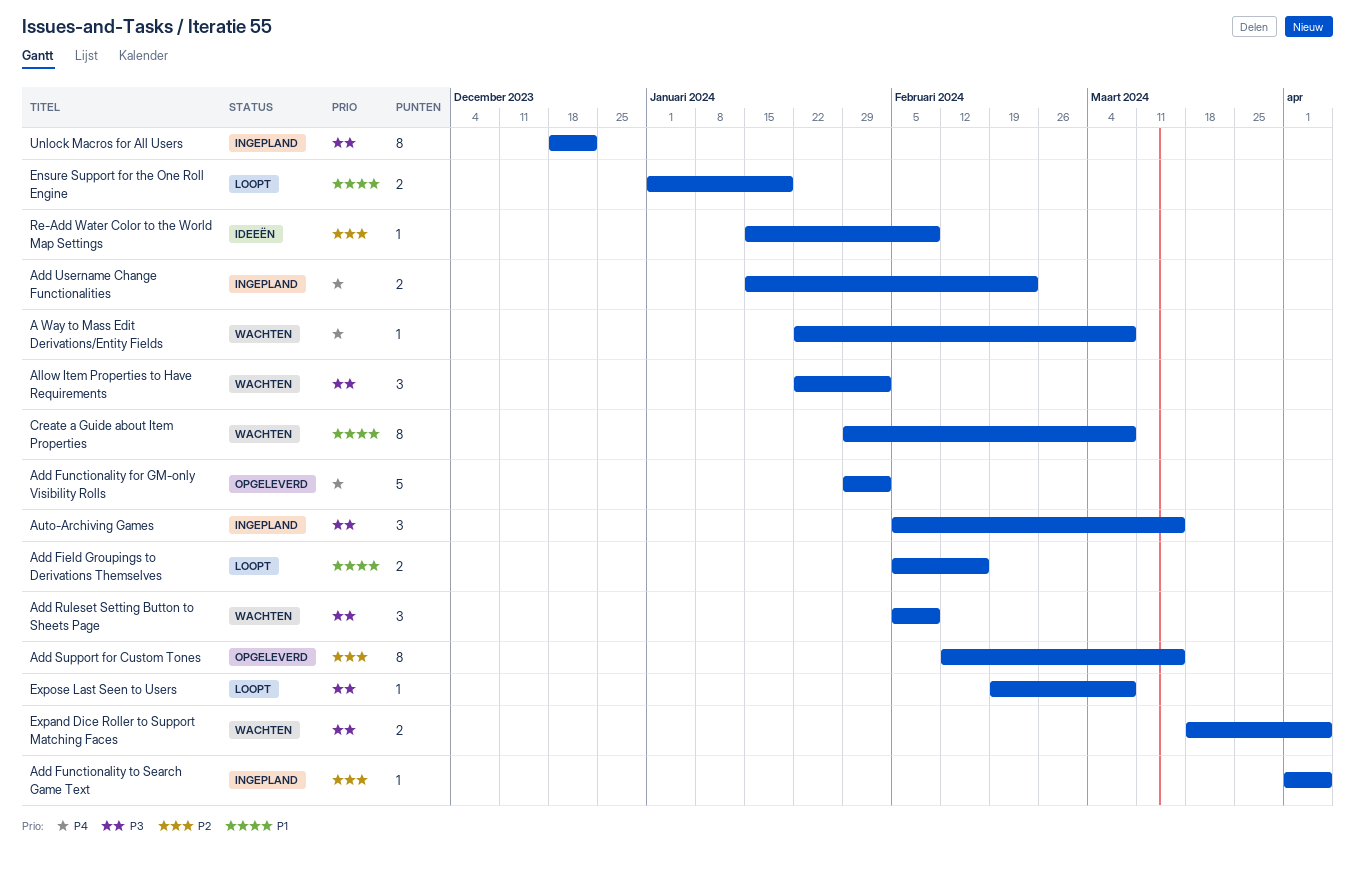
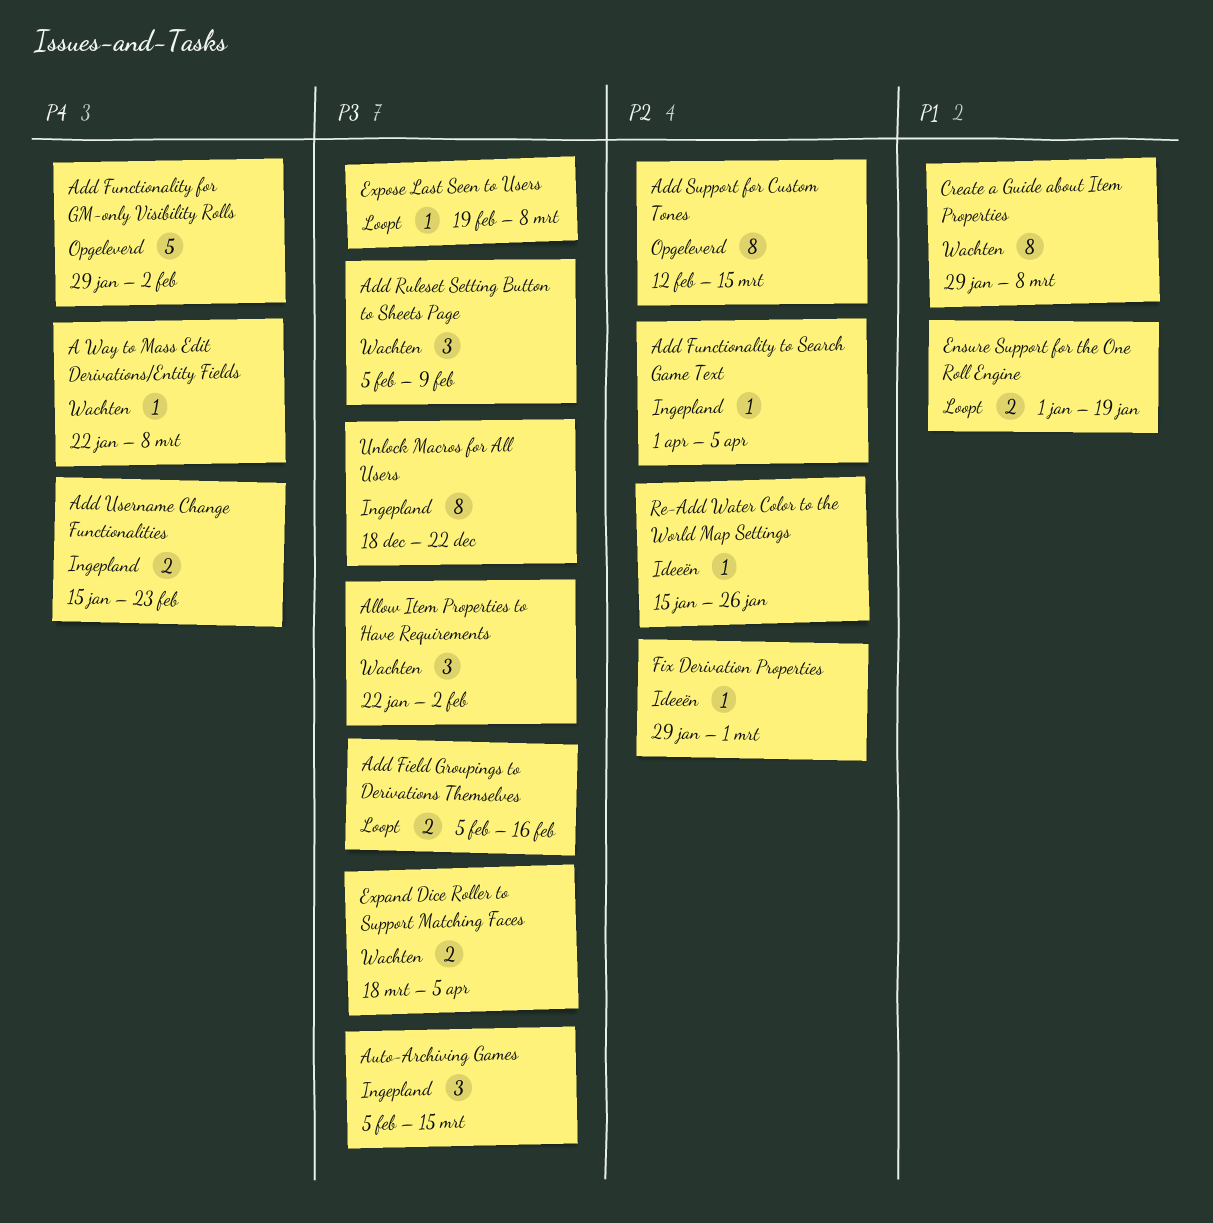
Add Field Groupings to Derivations Themselves, priority: P1 -> P3
Fix Derivation Properties: none -> present
Re-Add Water Color to the World Map Settings, due: Feb 9 -> Jan 26

